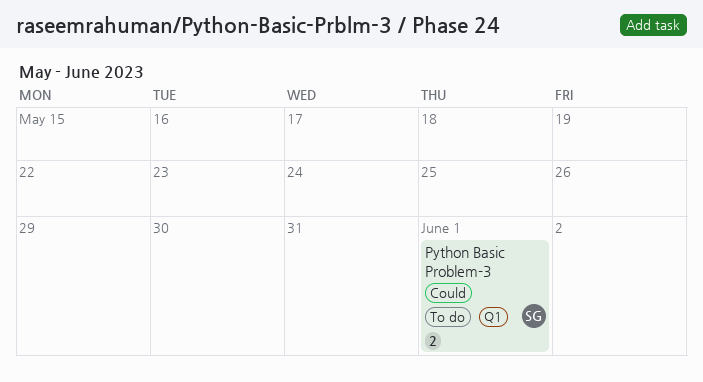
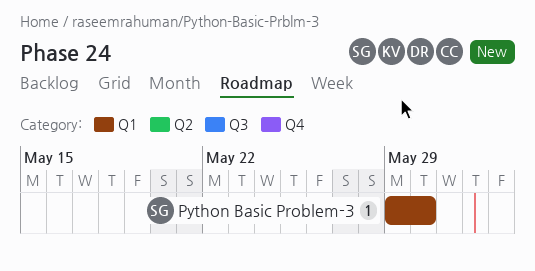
Python Basic Problem-3, estimate: 2 -> 1
Python Basic Problem-3, due: Jun 1 -> May 30

